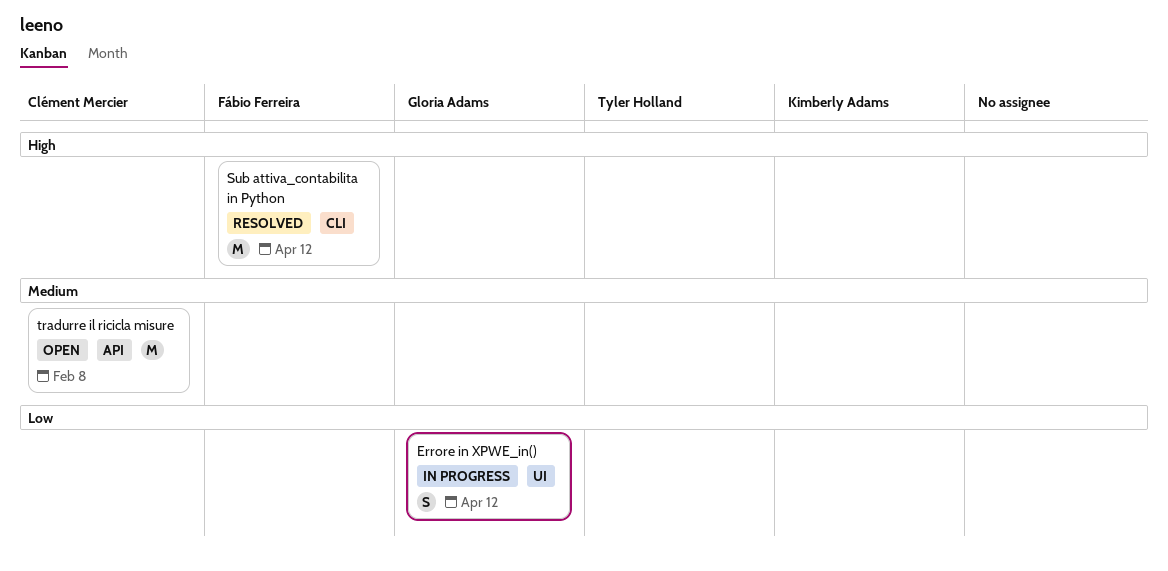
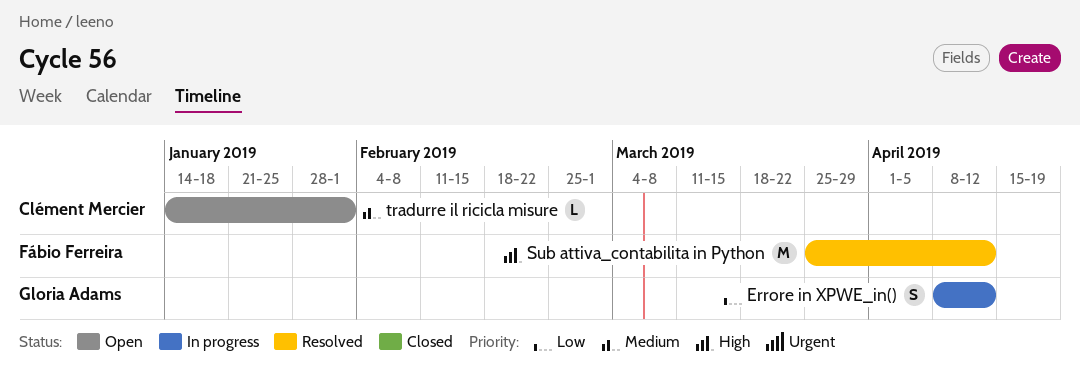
tradurre il ricicla misure, estimate: M -> L
tradurre il ricicla misure, due: Feb 8 -> Feb 1

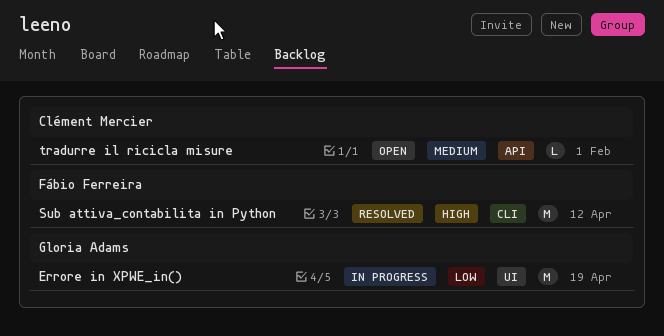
Errore in XPWE_in(), estimate: S -> M
Errore in XPWE_in(), due: Apr 12 -> Apr 19

